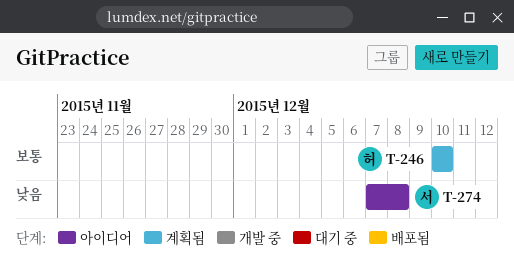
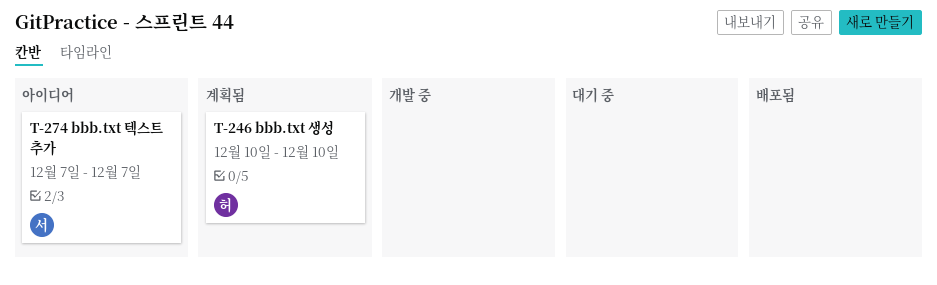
T-274, due: Dec 8 -> Dec 7

